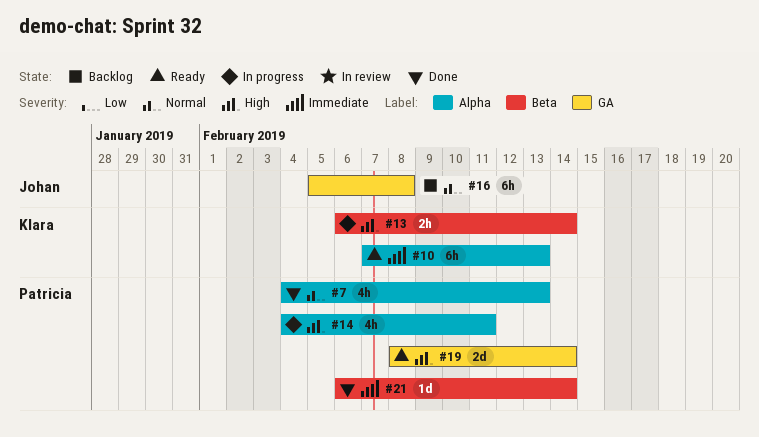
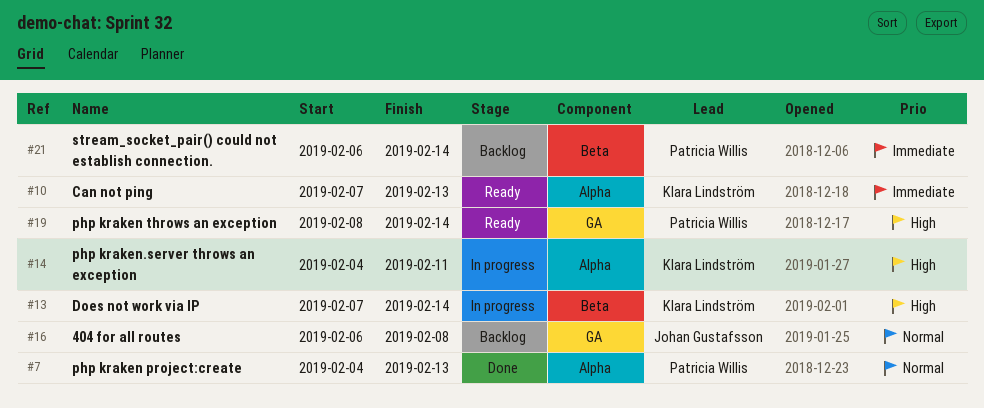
#13, start: Feb 6 -> Feb 7
#14, owner: Patricia Willis -> Klara Lindström
#16, start: Feb 5 -> Feb 6
#21, status: Done -> Backlog

